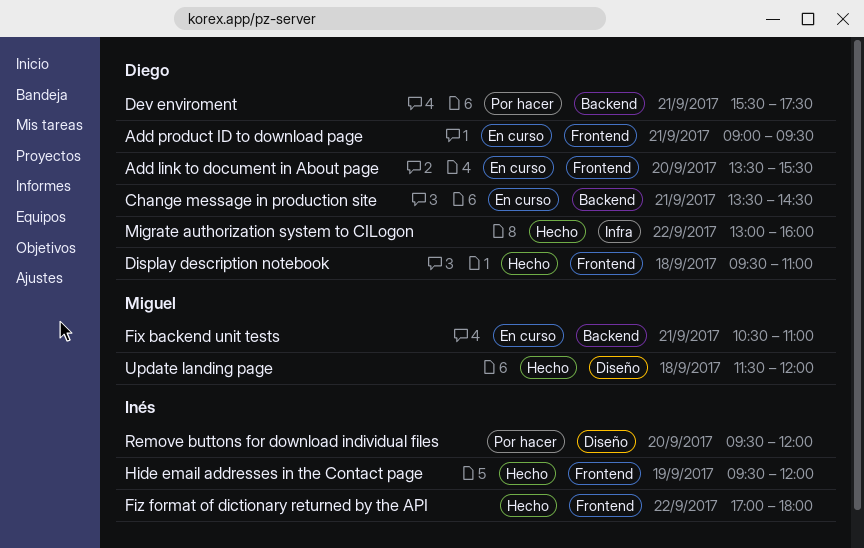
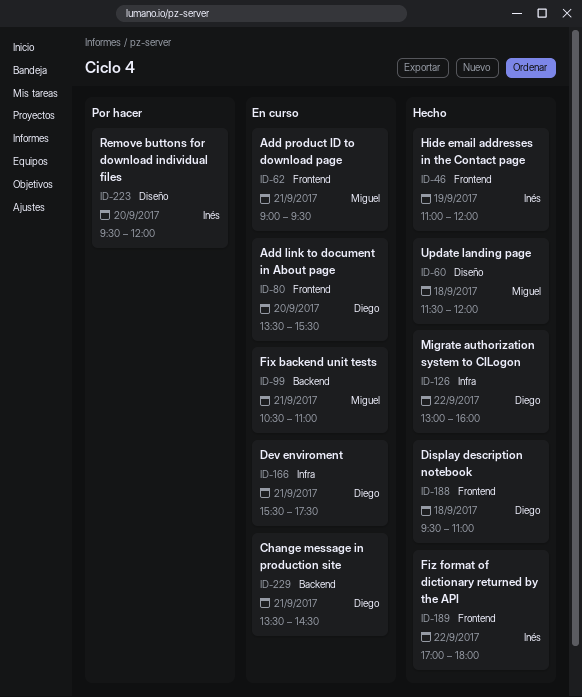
Add product ID to download page, owner: Diego -> Miguel
Dev enviroment, status: Por hacer -> En curso
Dev enviroment, label: Backend -> Infra
Hide email addresses in the Contact page, begins: 09:30 -> 11:00

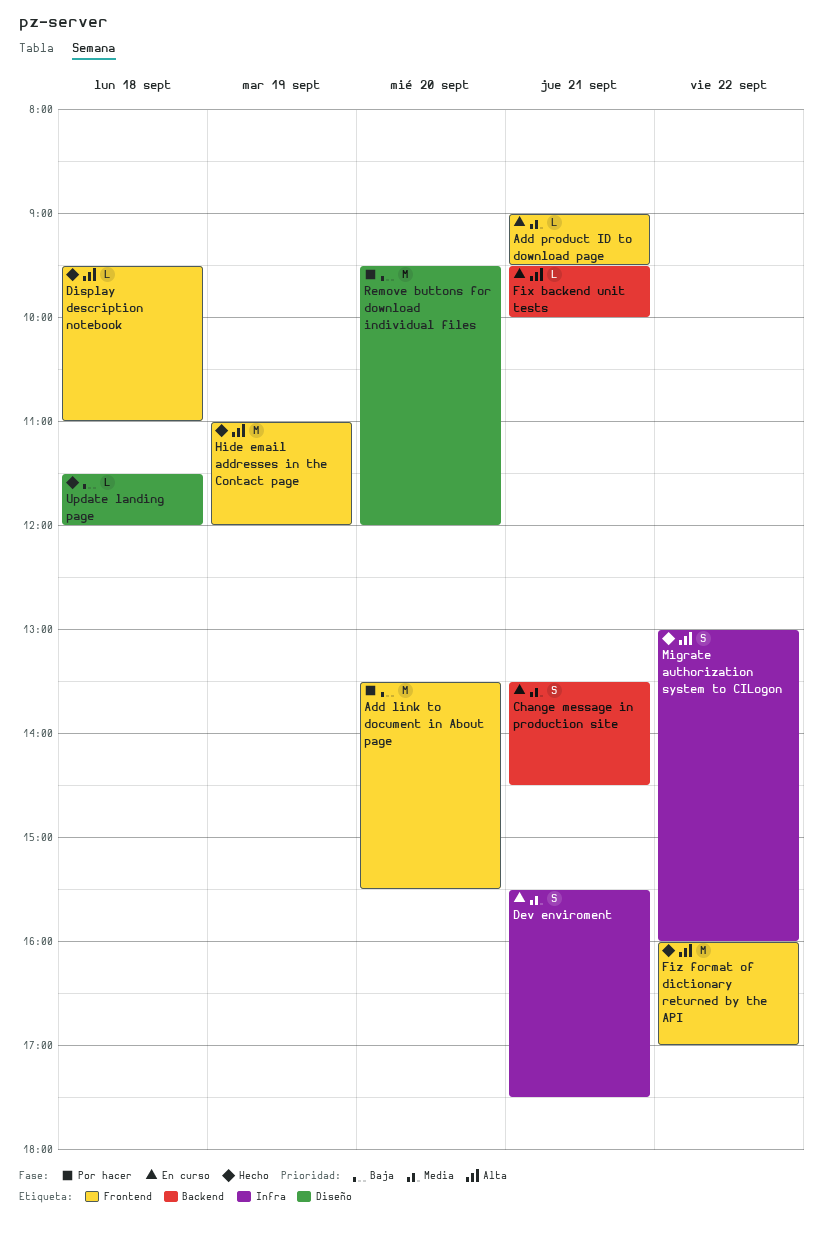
Add link to document in About page, status: En curso -> Por hacer
Fix backend unit tests, begins: 10:30 -> 09:30
Fix backend unit tests, ends: 11:00 -> 10:00
Fiz format of dictionary returned by the API, begins: 17:00 -> 16:00
Fiz format of dictionary returned by the API, ends: 18:00 -> 17:00

